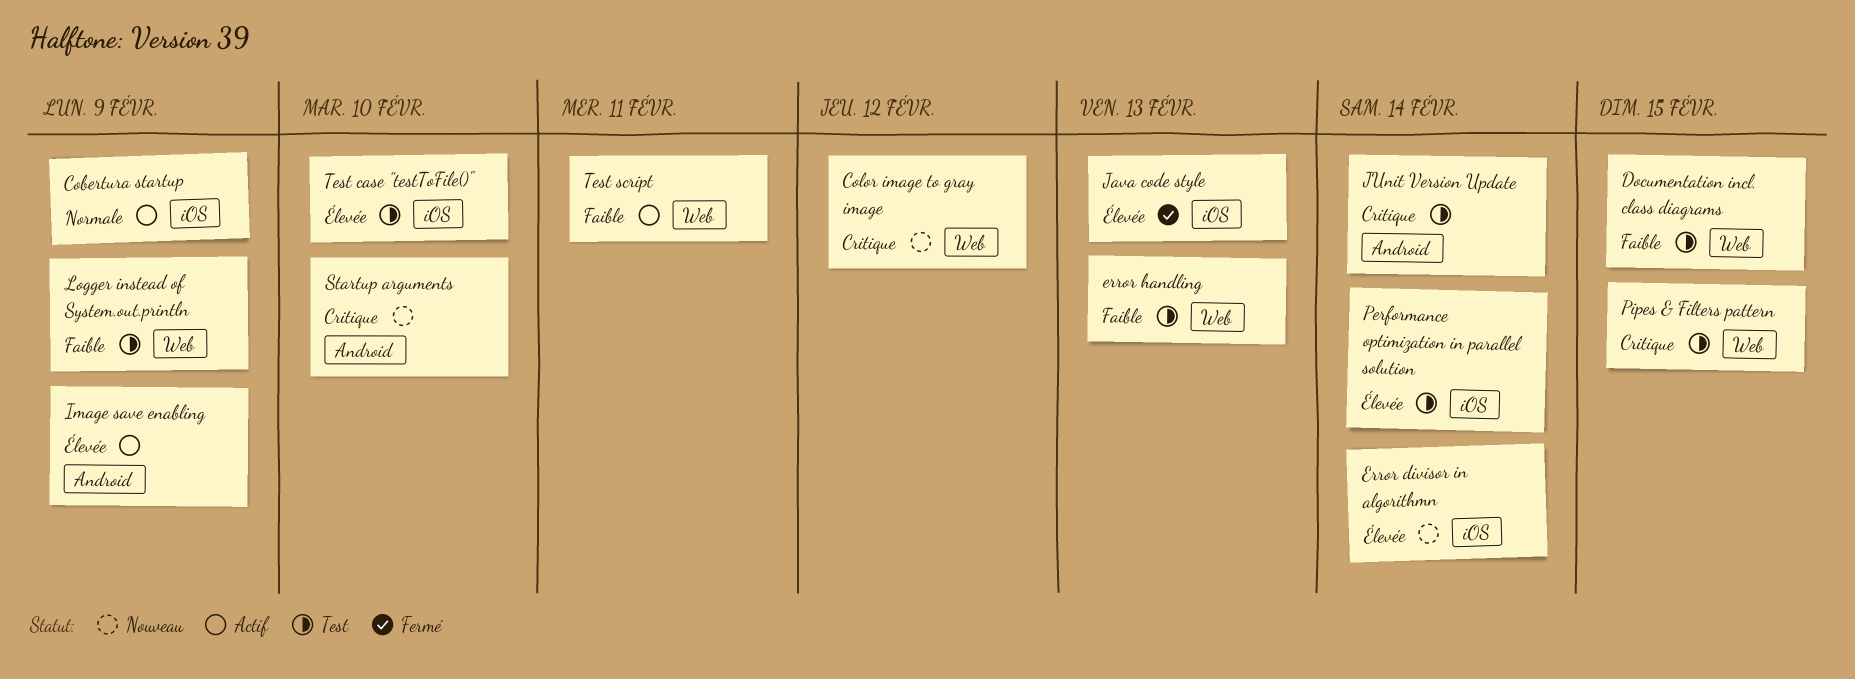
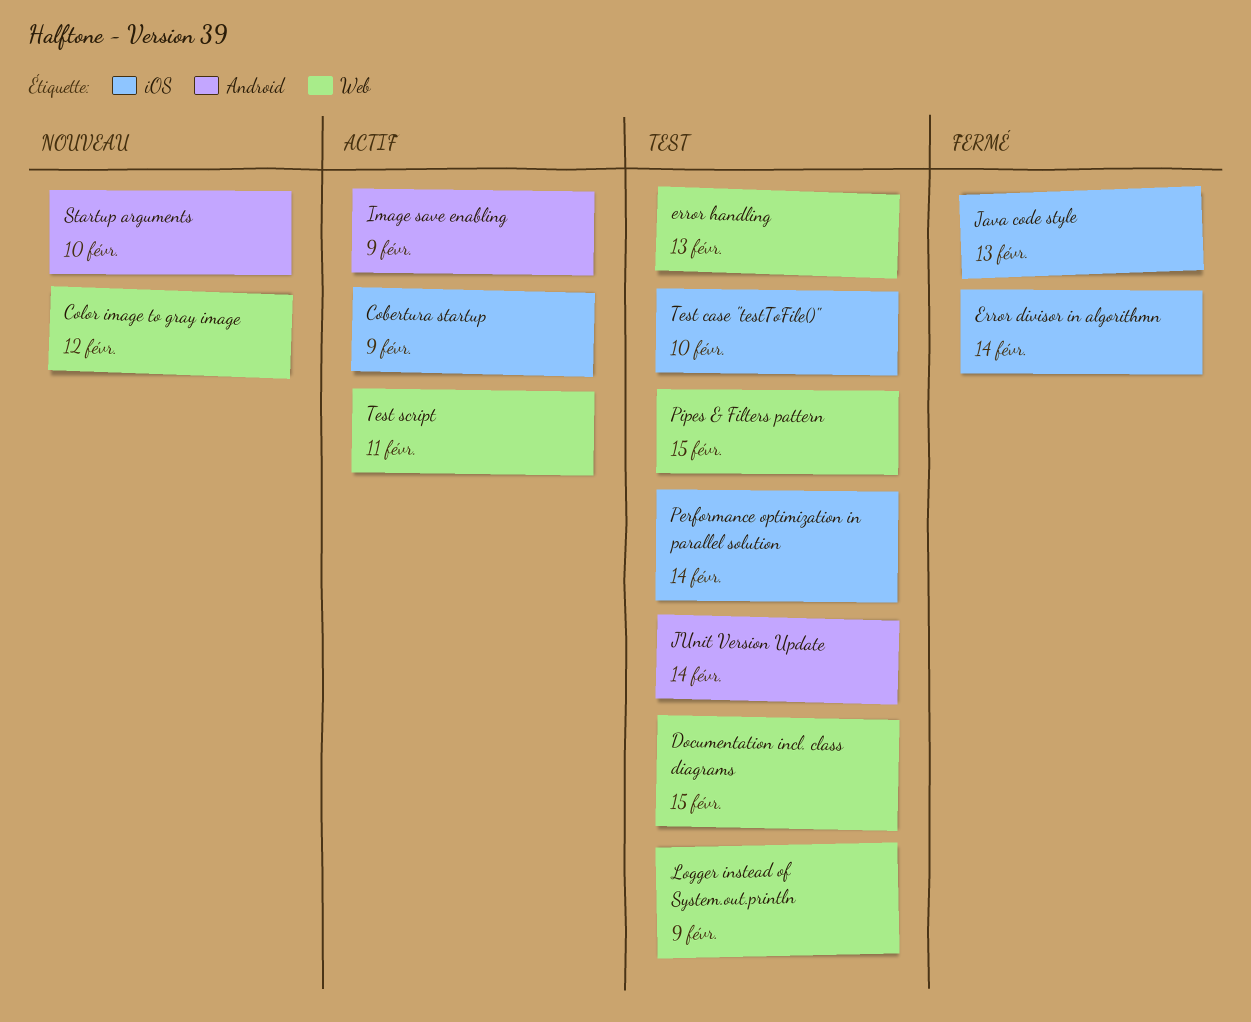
Error divisor in algorithmn, status: Nouveau -> Fermé

